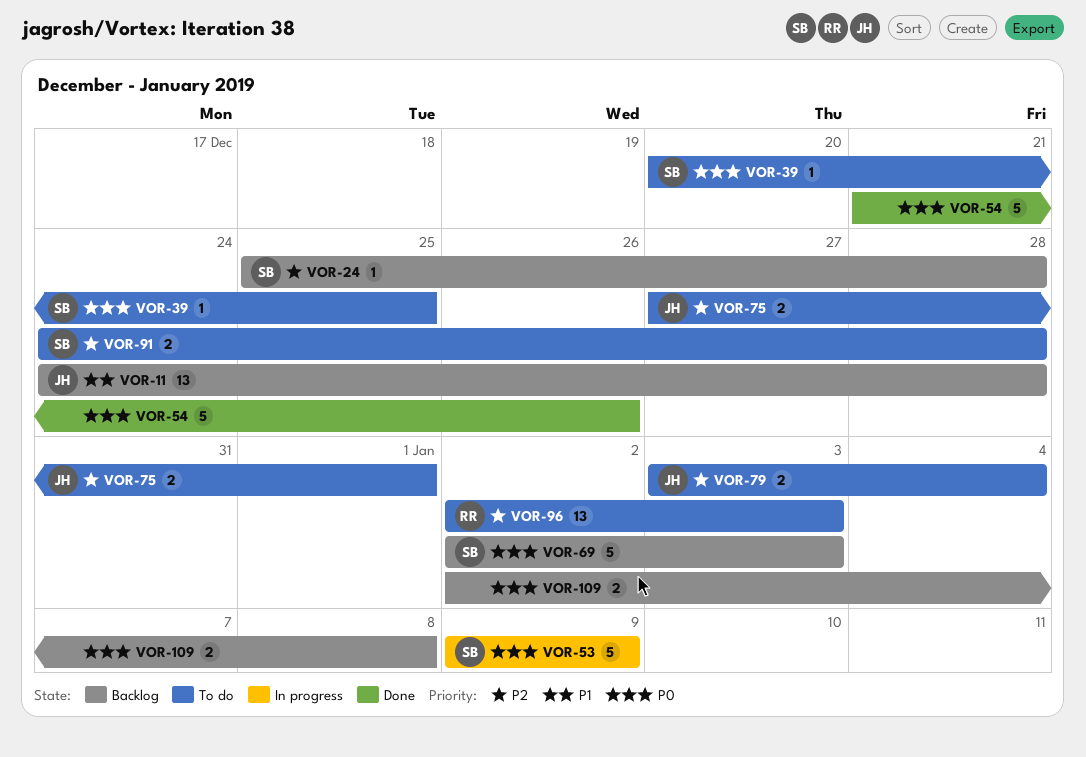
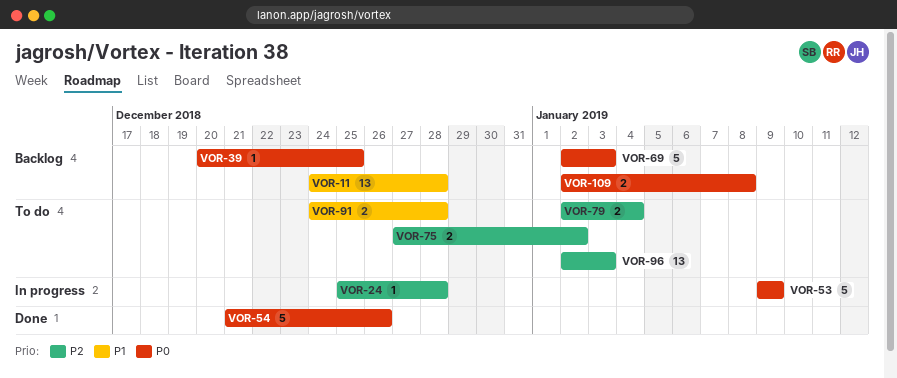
VOR-24, status: Backlog -> In progress
VOR-39, status: To do -> Backlog
VOR-75, due: Jan 1 -> Jan 2
VOR-79, start: Jan 3 -> Jan 2
VOR-91, priority: P2 -> P1

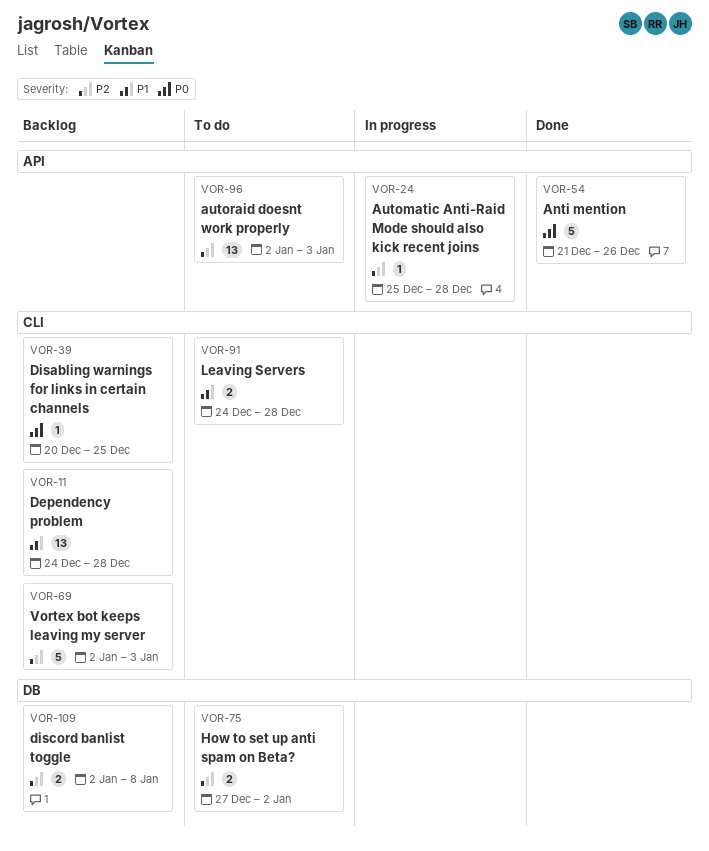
VOR-53: present -> none
VOR-69, priority: P0 -> P2
VOR-79: present -> none
VOR-109, priority: P0 -> P2

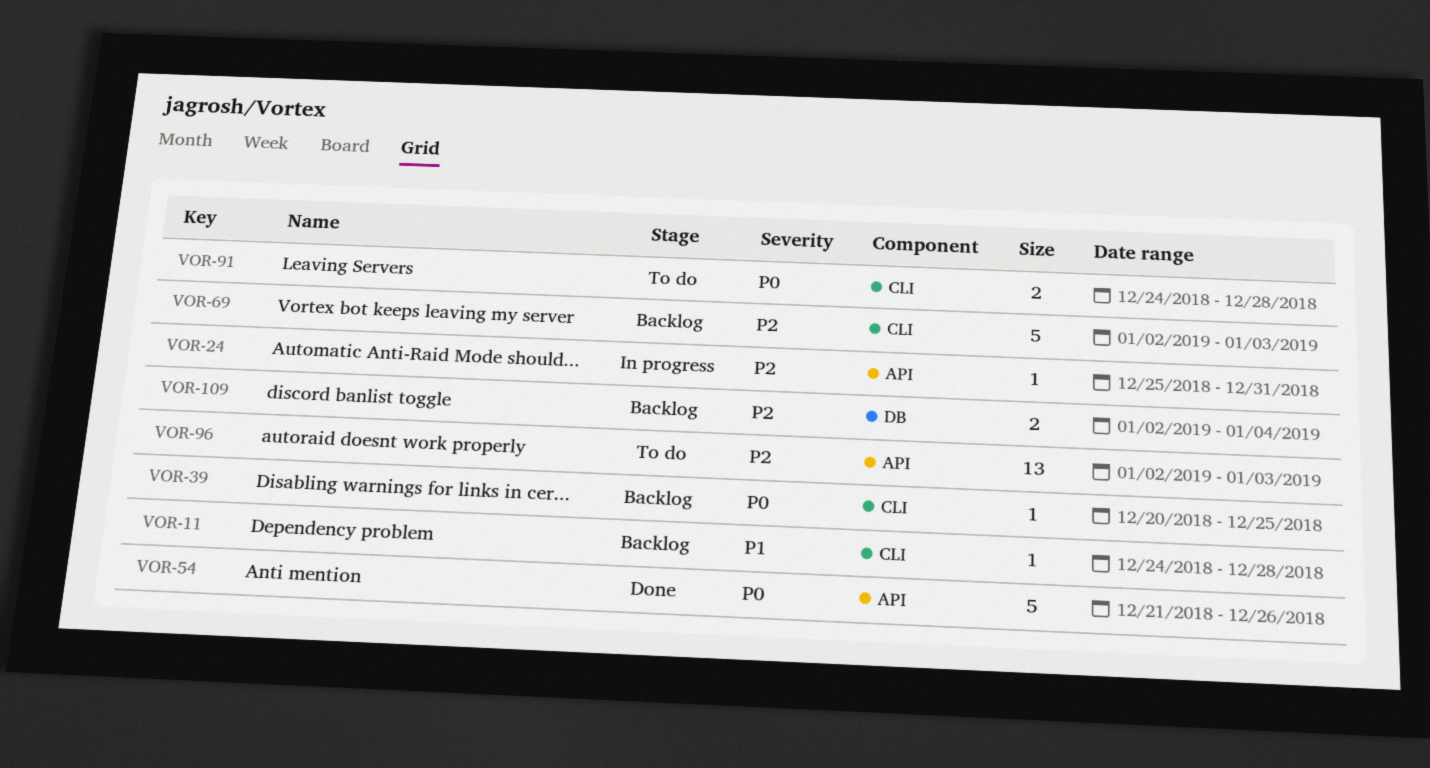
VOR-11, estimate: 13 -> 1
VOR-24, due: Dec 28 -> Dec 31
VOR-75: present -> none
VOR-91, priority: P1 -> P0
VOR-109, due: Jan 8 -> Jan 4

